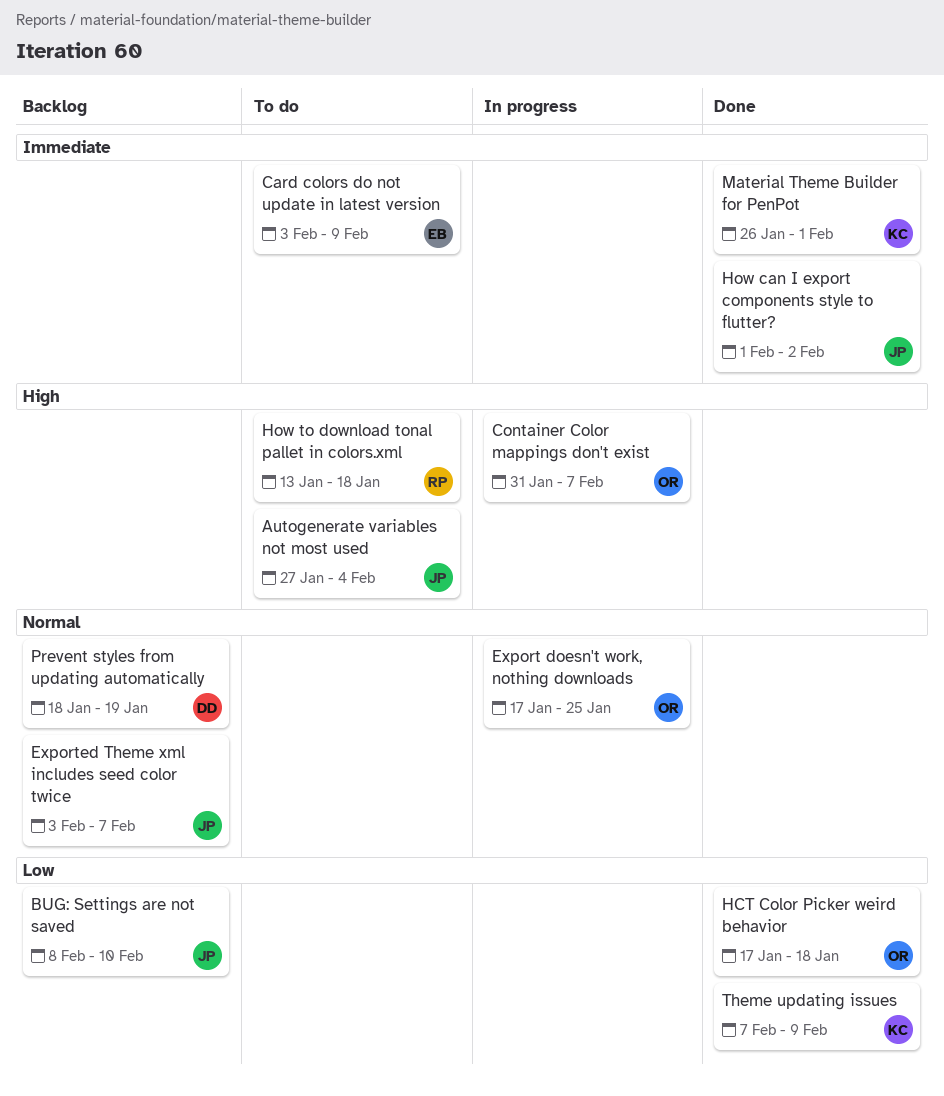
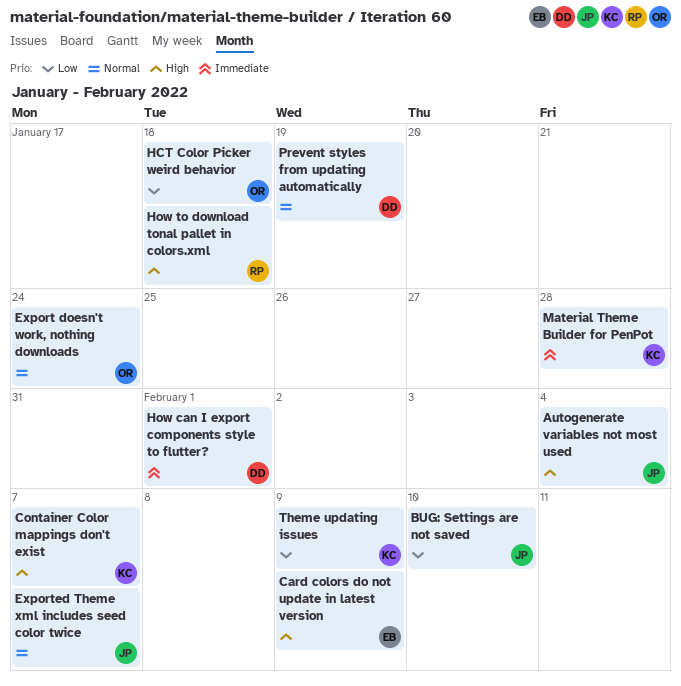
Card colors do not update in latest version, priority: Immediate -> High
Container Color mappings don't exist, owner: OR -> KC
Export doesn't work, nothing downloads, due: Jan 25 -> Jan 24
How can I export components style to flutter?, owner: JP -> DD
How can I export components style to flutter?, due: Feb 2 -> Feb 1
Material Theme Builder for PenPot, due: Feb 1 -> Jan 28

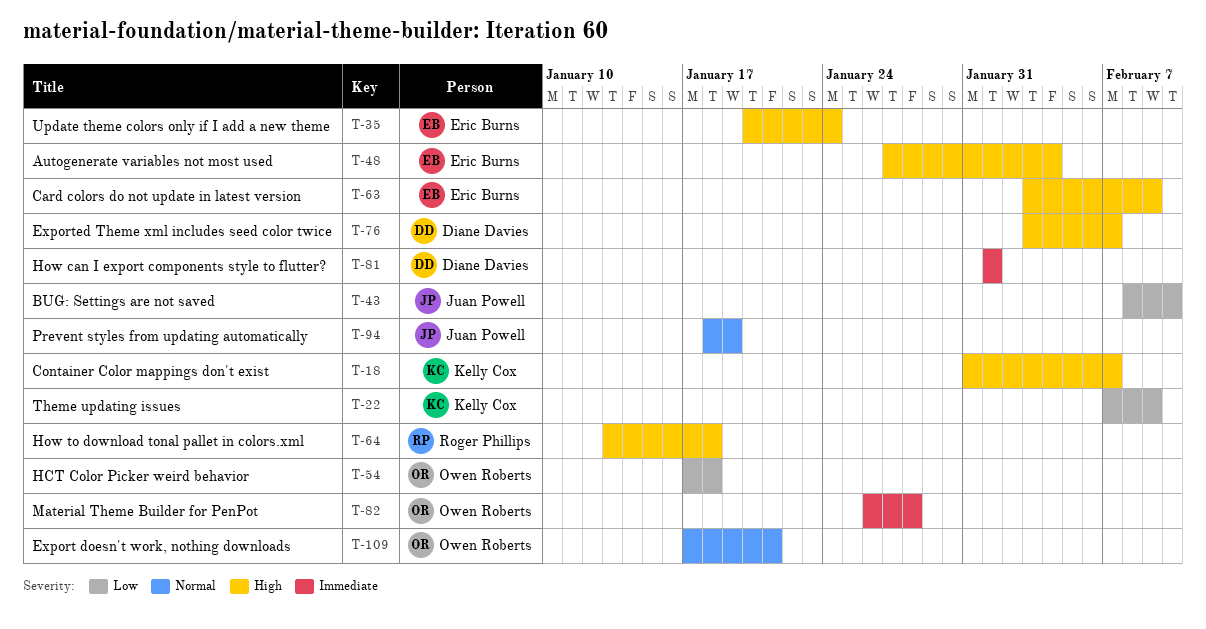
Autogenerate variables not most used, owner: Juan Powell -> Eric Burns
Export doesn't work, nothing downloads, due: Jan 24 -> Jan 21
Exported Theme xml includes seed color twice, owner: Juan Powell -> Diane Davies
Exported Theme xml includes seed color twice, priority: Normal -> High
Material Theme Builder for PenPot, owner: Kelly Cox -> Owen Roberts
Prevent styles from updating automatically, owner: Diane Davies -> Juan Powell
Update theme colors only if I add a new theme: none -> present

